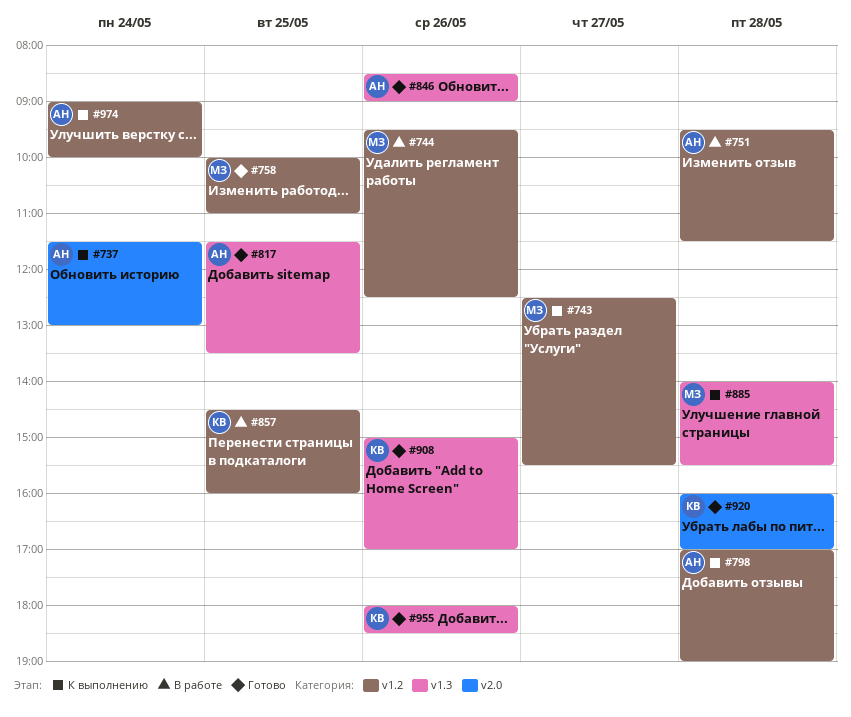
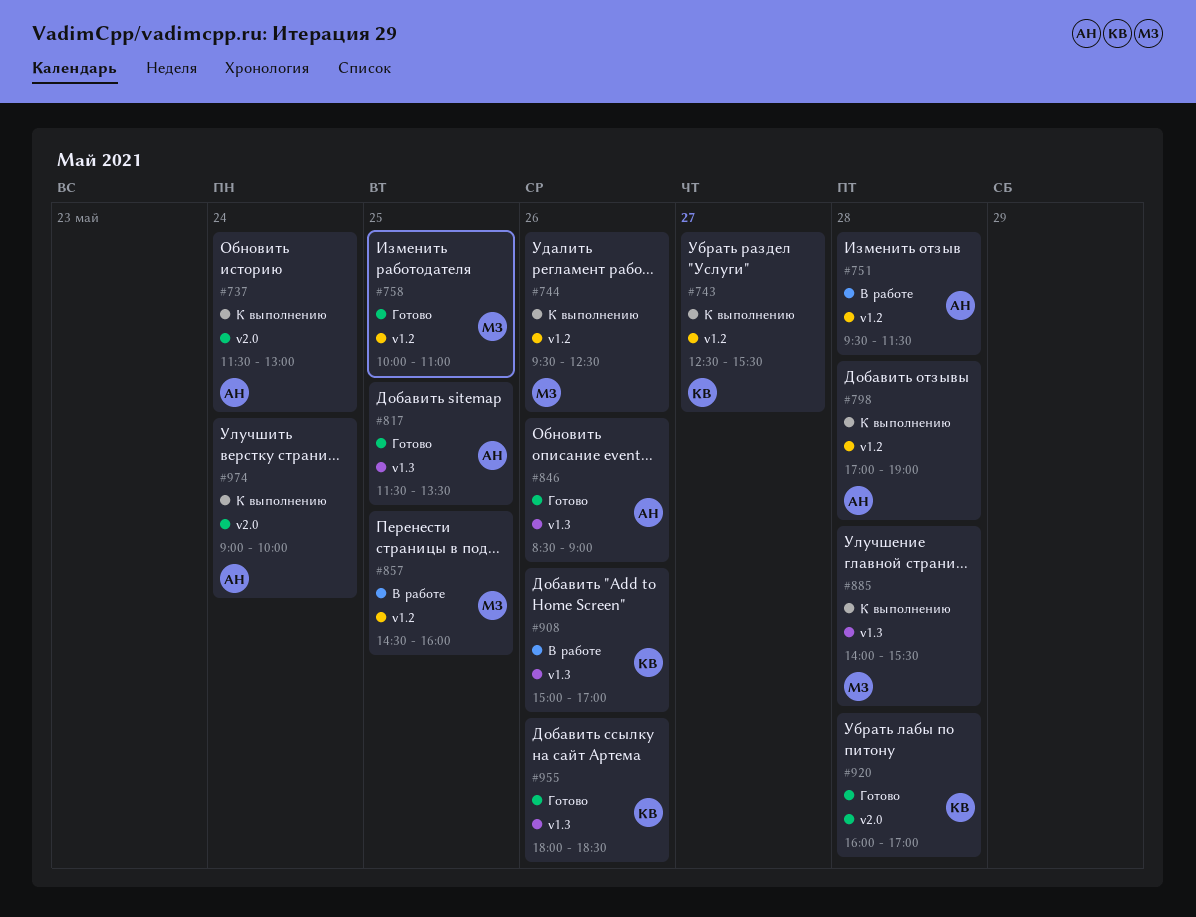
#743, owner: МЗ -> КВ
#744, status: В работе -> К выполнению
#857, owner: КВ -> МЗ
#908, status: Готово -> В работе
#974, label: v1.2 -> v2.0

